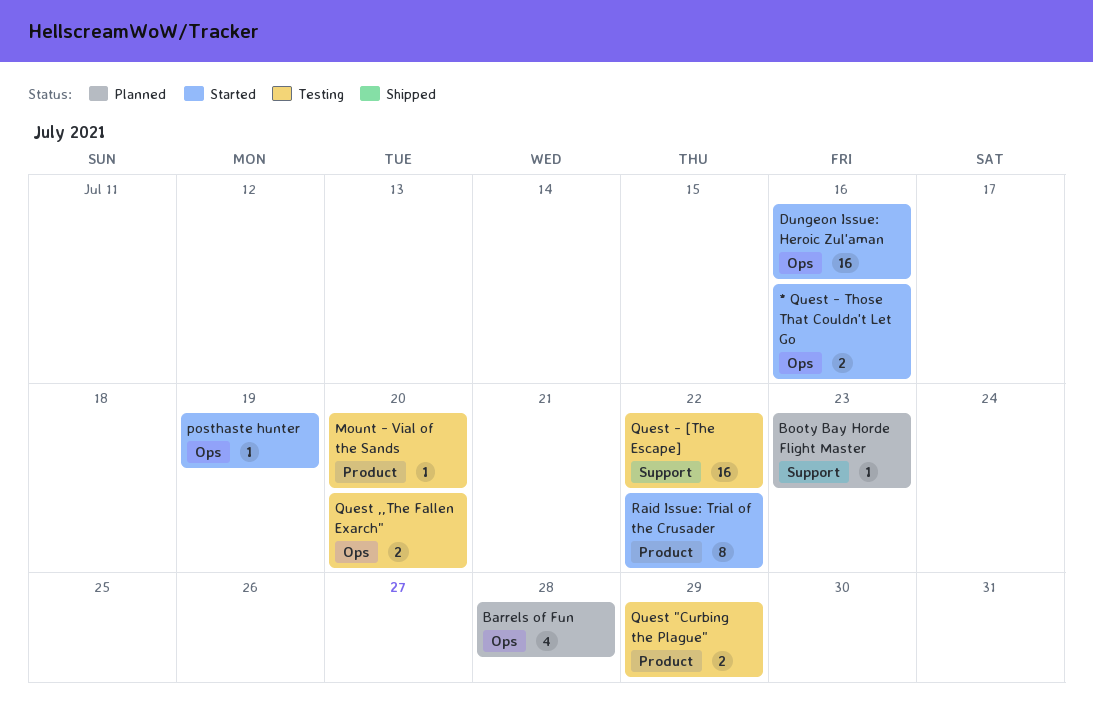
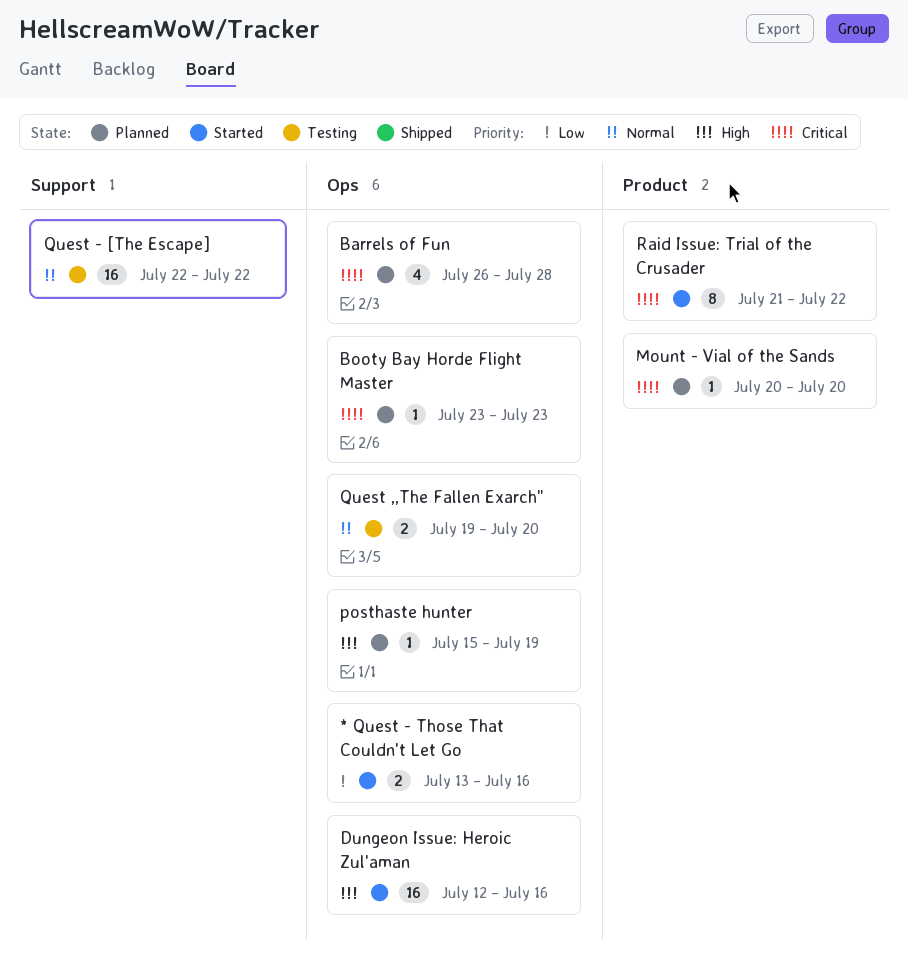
Booty Bay Horde Flight Master, label: Support -> Ops
Mount - Vial of the Sands, status: Testing -> Planned
posthaste hunter, status: Started -> Planned
Quest "Curbing the Plague": present -> none

